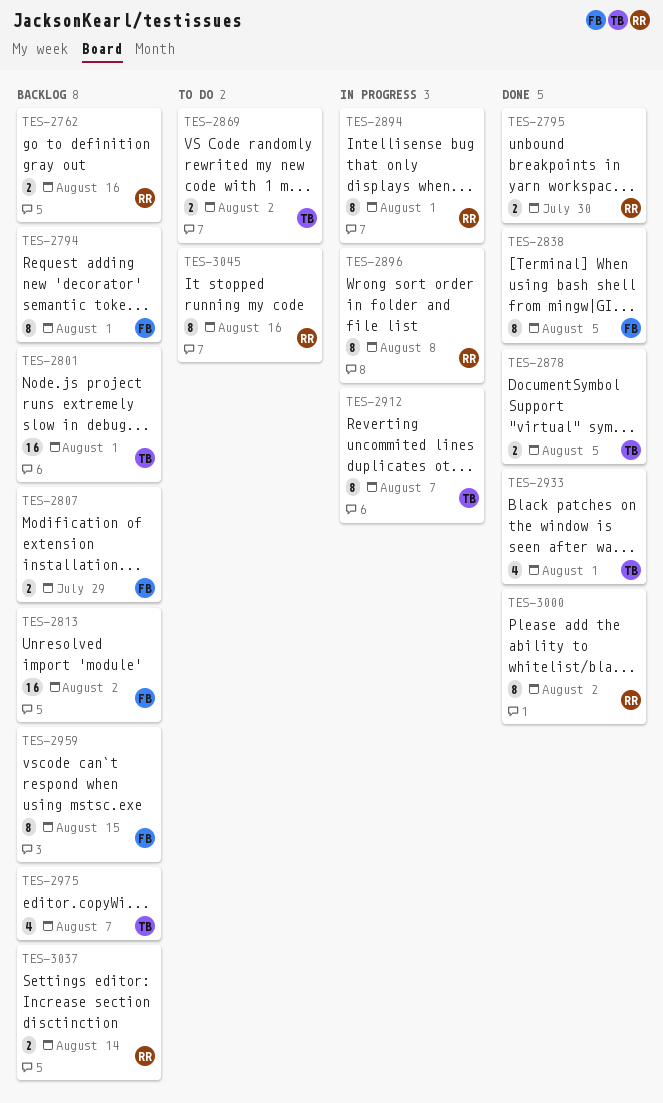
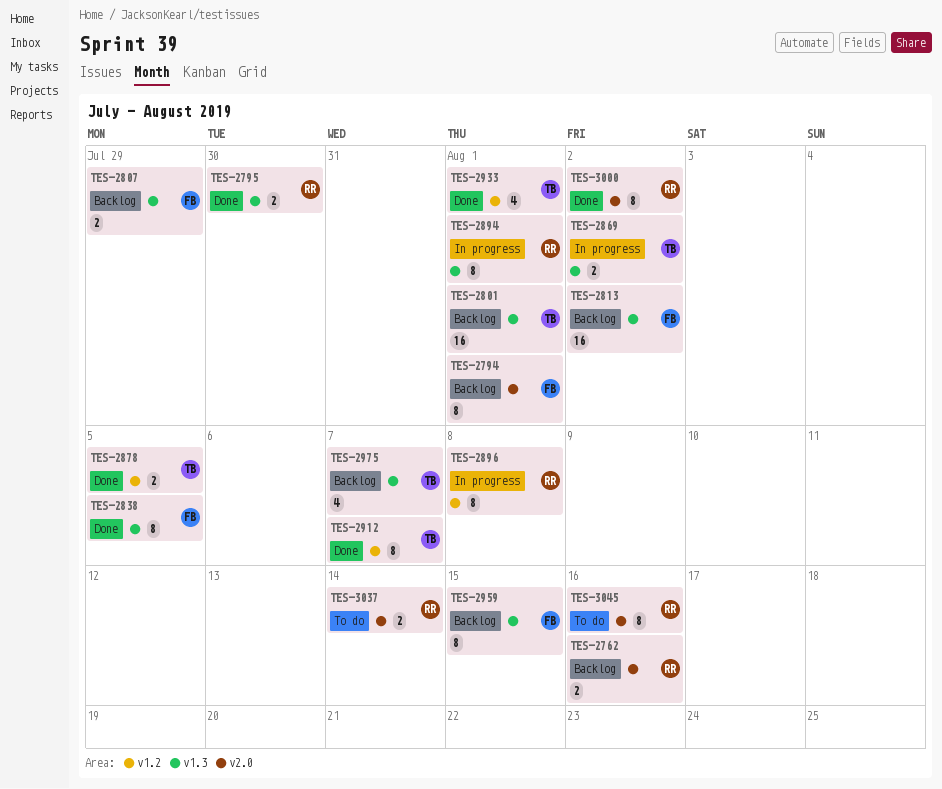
TES-2869, status: To do -> In progress
TES-2912, status: In progress -> Done
TES-3037, status: Backlog -> To do

